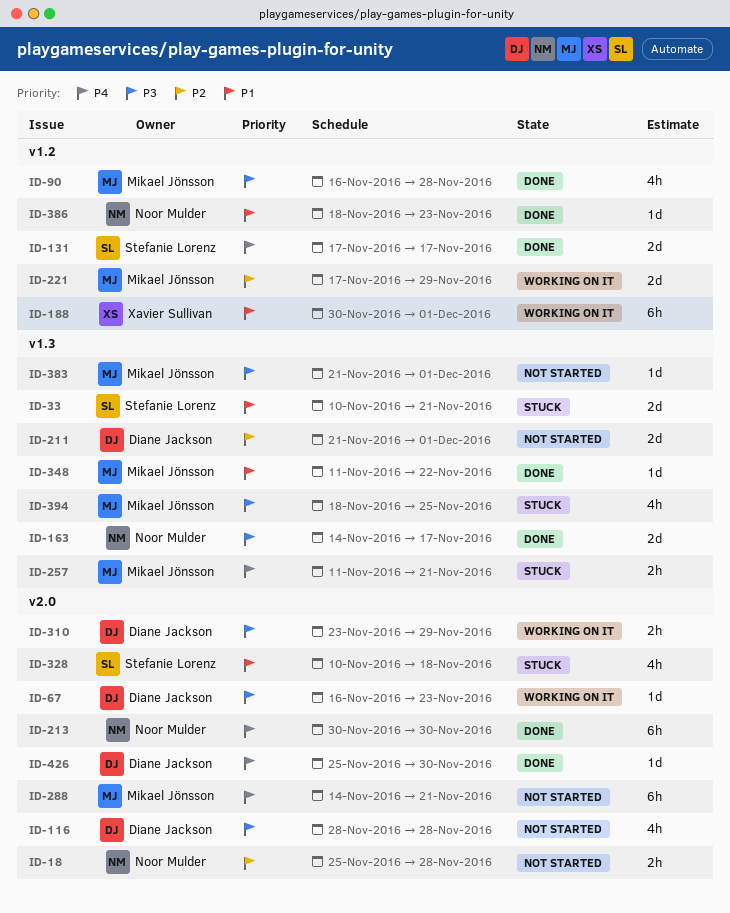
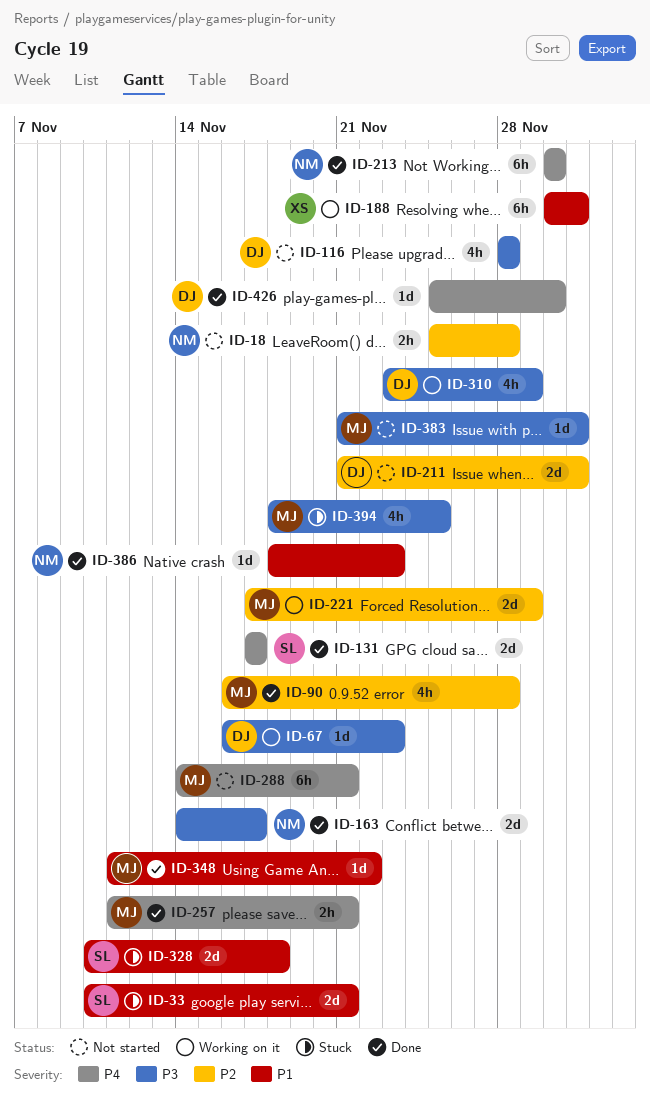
ID-90, priority: P3 -> P2
ID-257, status: Stuck -> Done
ID-310, estimate: 2h -> 4h
ID-328, estimate: 4h -> 2d

